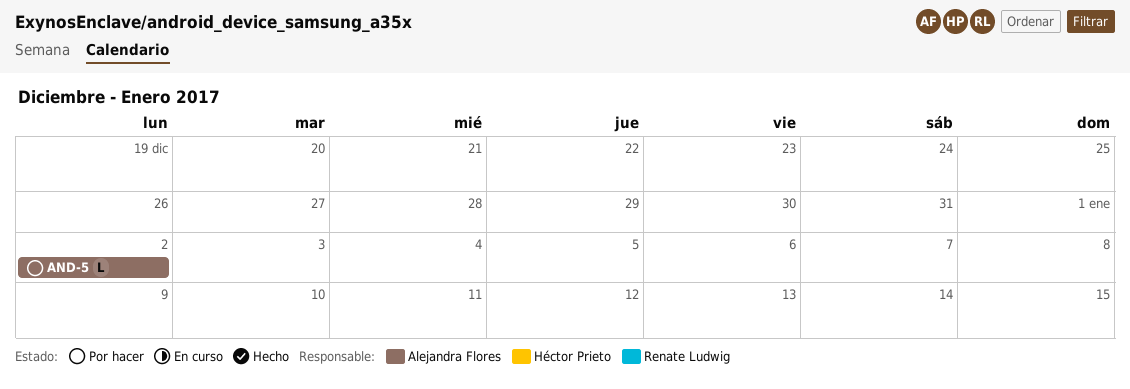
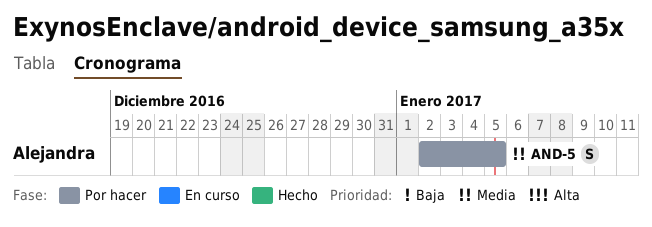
AND-5, estimate: L -> S
AND-5, due: Jan 2 -> Jan 5

